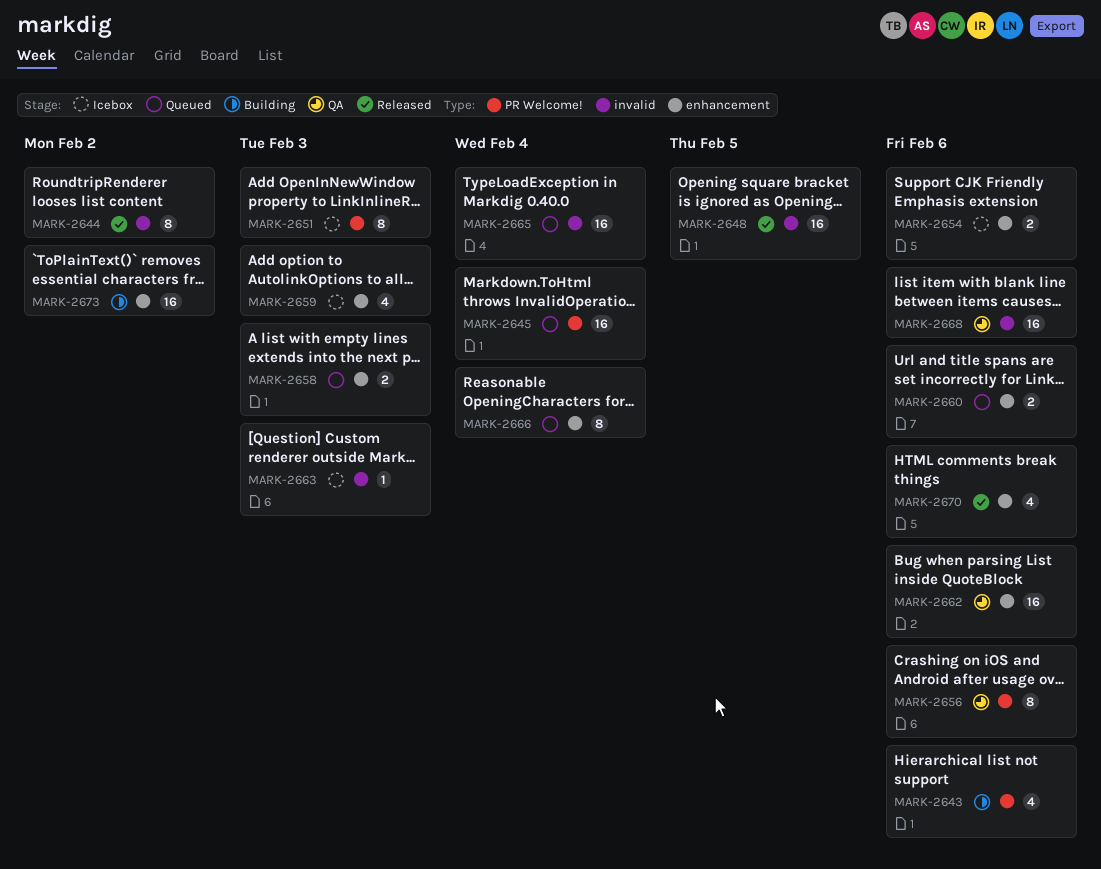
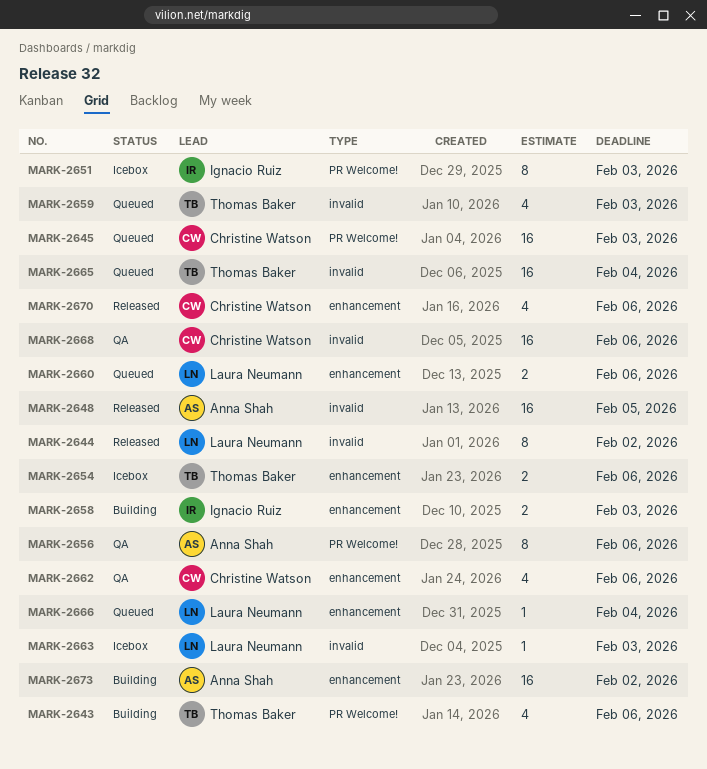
MARK-2645, due: Feb 4 -> Feb 3
MARK-2658, status: Queued -> Building
MARK-2659, status: Icebox -> Queued
MARK-2659, label: enhancement -> invalid
MARK-2662, estimate: 16 -> 4
MARK-2666, estimate: 8 -> 1

